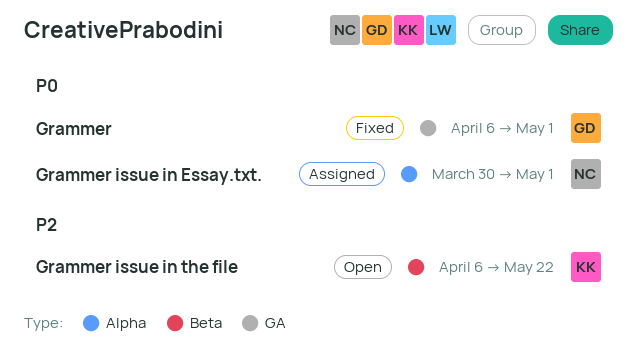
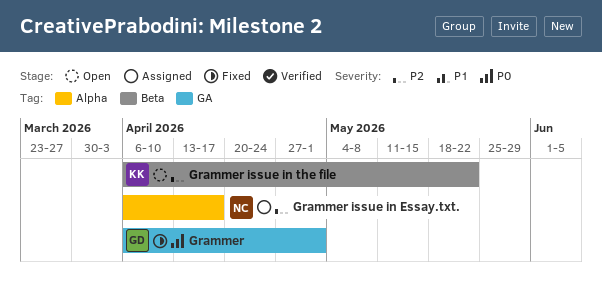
Grammer issue in Essay.txt., priority: P0 -> P2
Grammer issue in Essay.txt., start: Mar 30 -> Apr 6
Grammer issue in Essay.txt., due: May 1 -> Apr 17

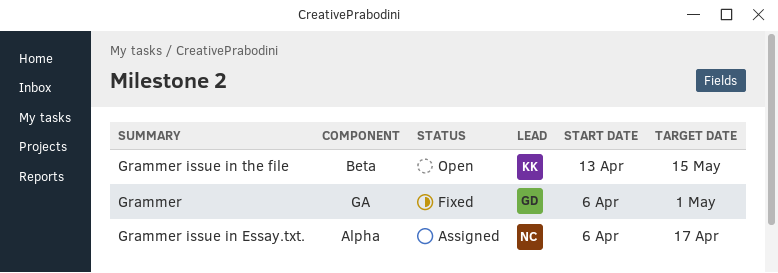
Grammer issue in the file, start: Apr 6 -> Apr 13
Grammer issue in the file, due: May 22 -> May 15

